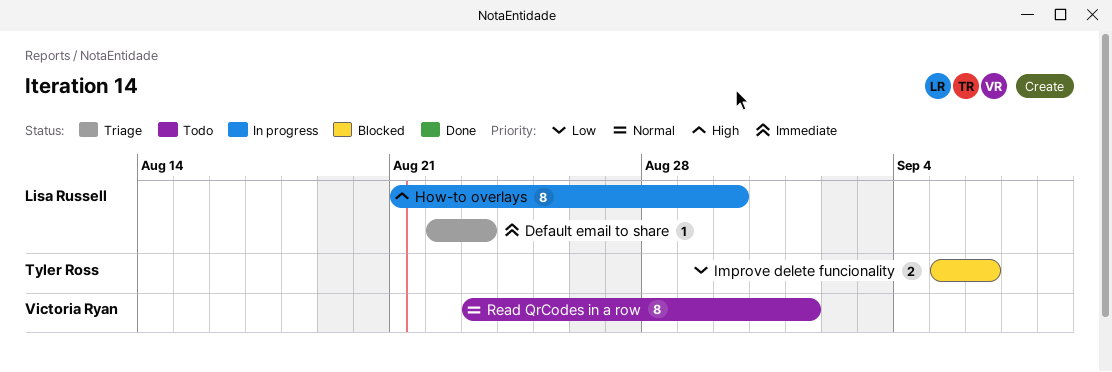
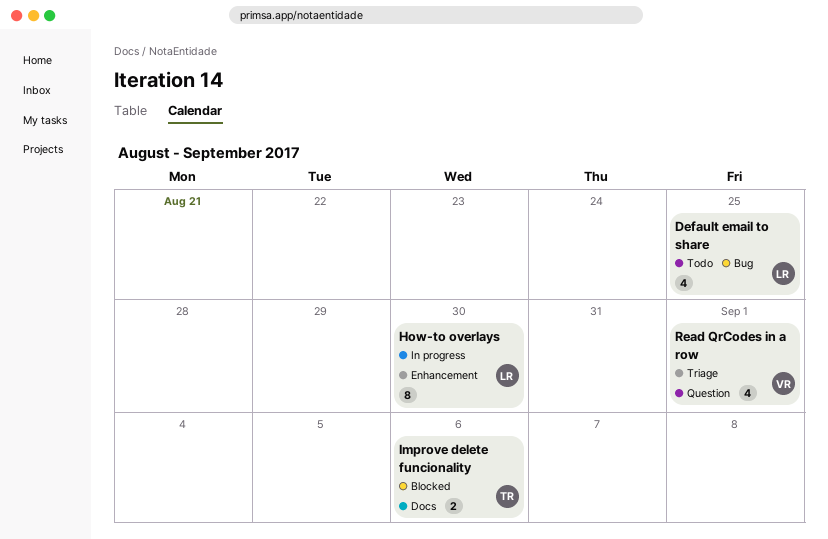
Default email to share, status: Triage -> Todo
Default email to share, estimate: 1 -> 4
Default email to share, due: Aug 23 -> Aug 25
Read QrCodes in a row, status: Todo -> Triage
Read QrCodes in a row, estimate: 8 -> 4

